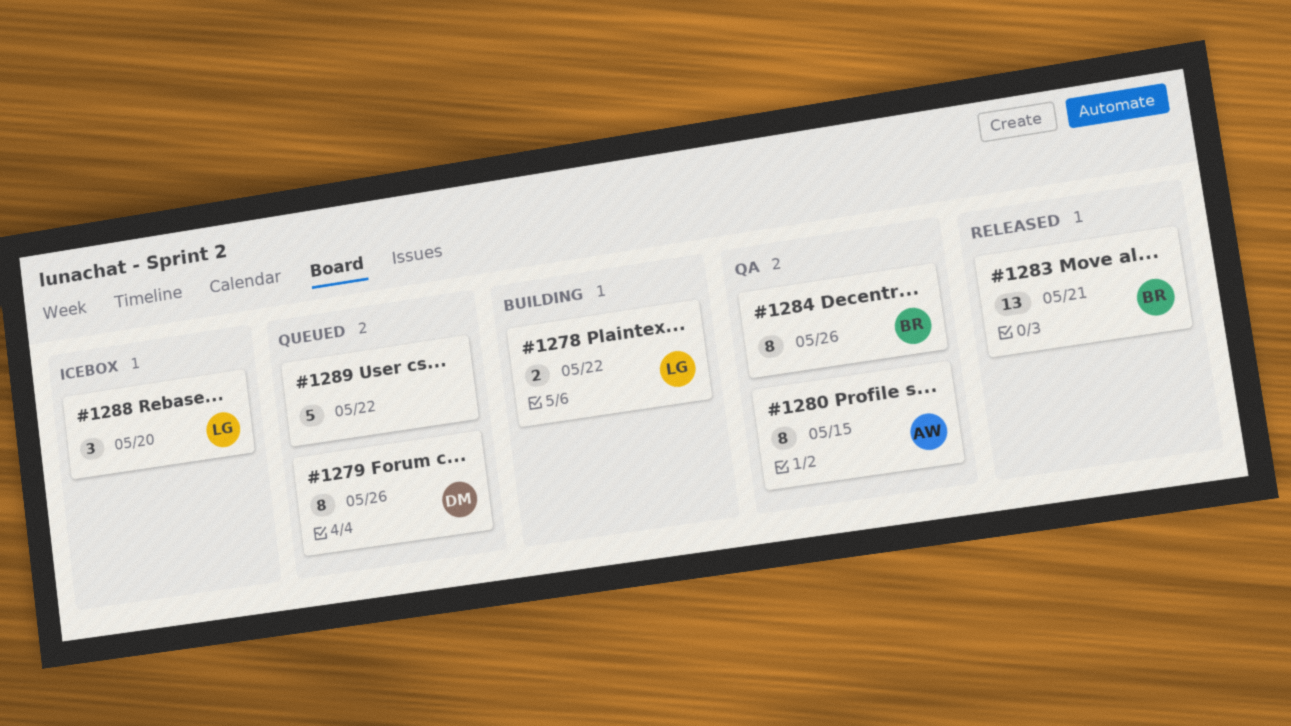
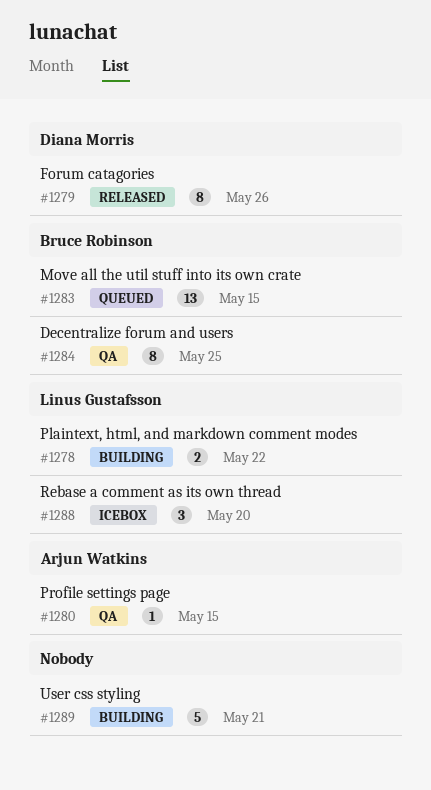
#1279, status: Queued -> Released
#1280, estimate: 8 -> 1
#1283, status: Released -> Queued
#1283, due: May 21 -> May 15
#1284, due: May 26 -> May 25
#1289, status: Queued -> Building
#1289, due: May 22 -> May 21

